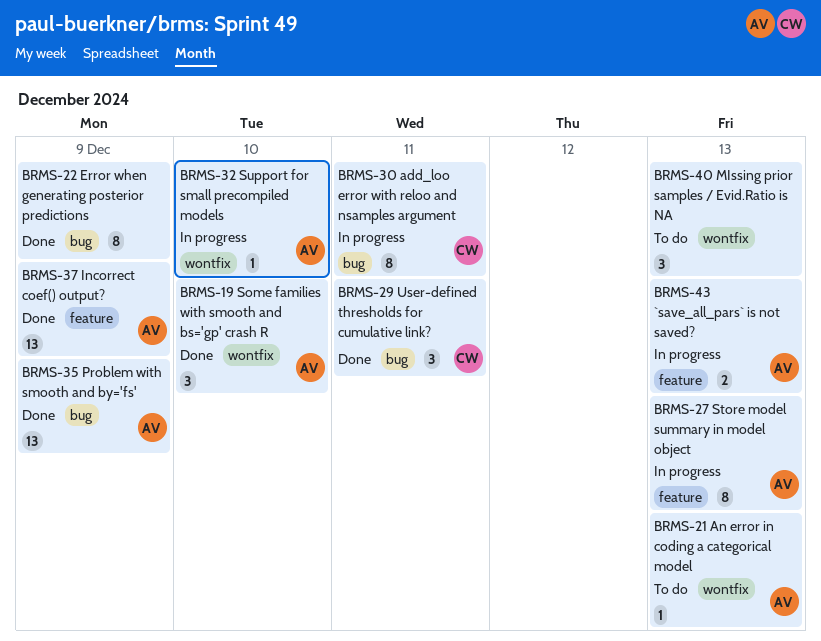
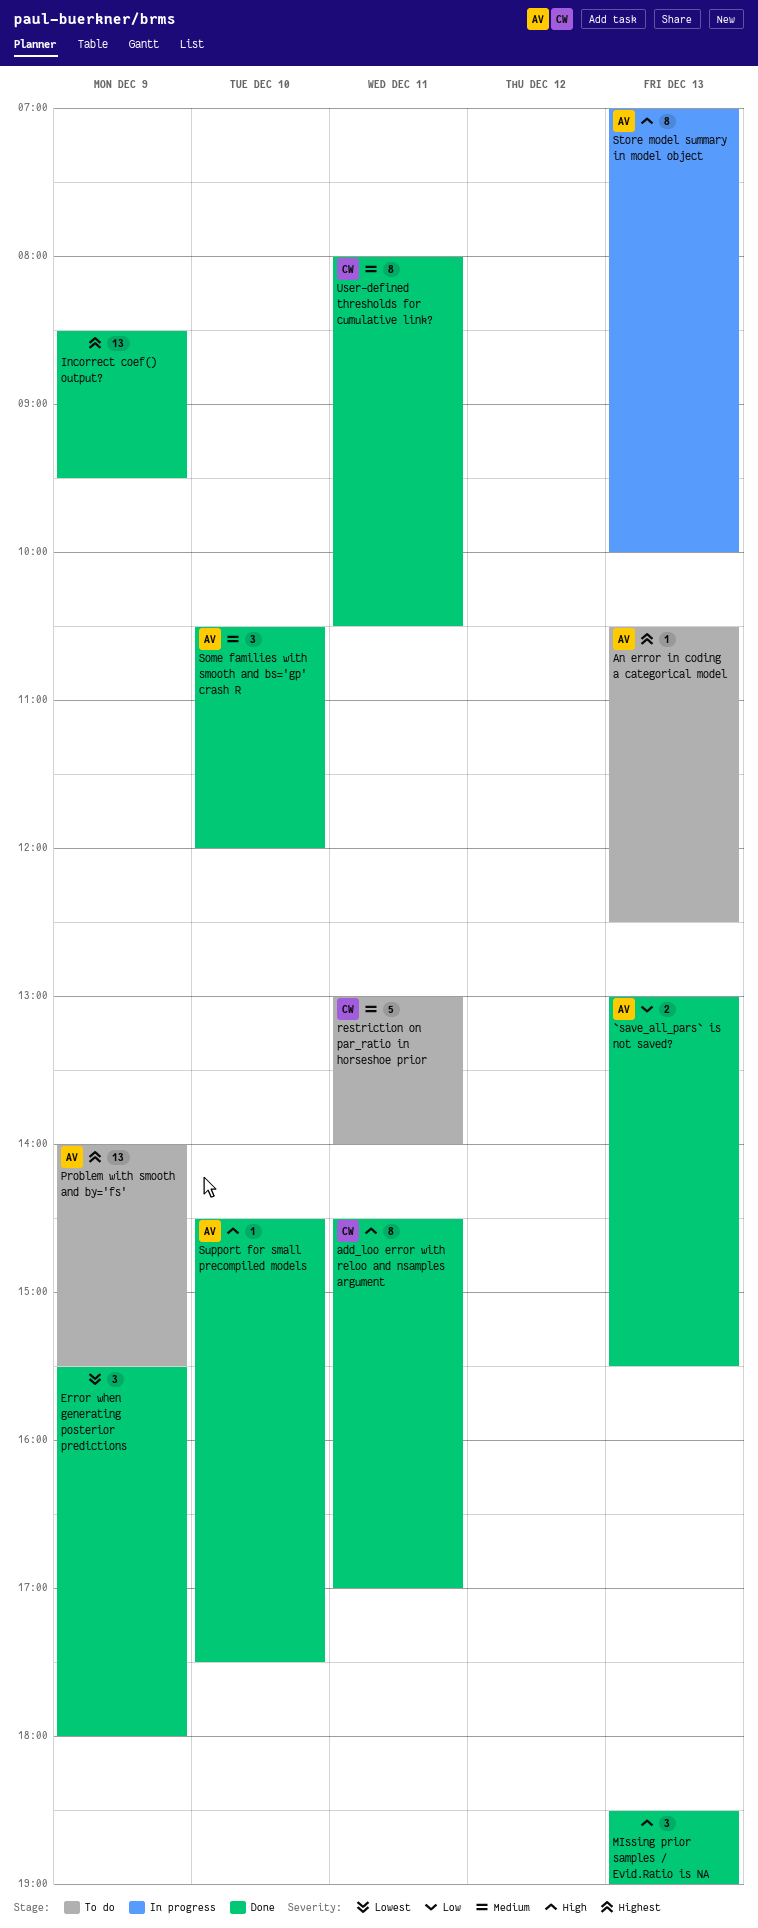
`save_all_pars` is not saved?, status: In progress -> Done
add_loo error with reloo and nsamples argument, status: In progress -> Done
Error when generating posterior predictions, estimate: 8 -> 3
Incorrect coef() output?, owner: AV -> none
MIssing prior samples / Evid.Ratio is NA, status: To do -> Done
Problem with smooth and by='fs', status: Done -> To do
restriction on par_ratio in horseshoe prior: none -> present
Support for small precompiled models, status: In progress -> Done
User-defined thresholds for cumulative link?, estimate: 3 -> 8

